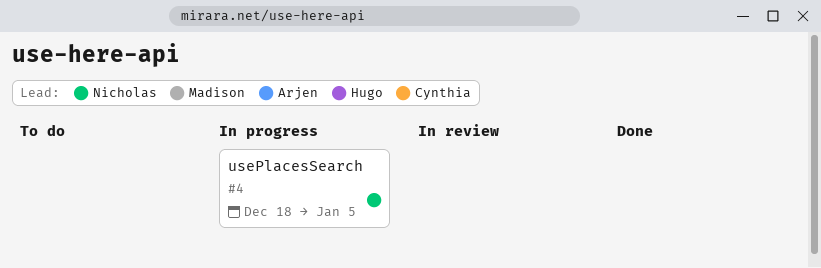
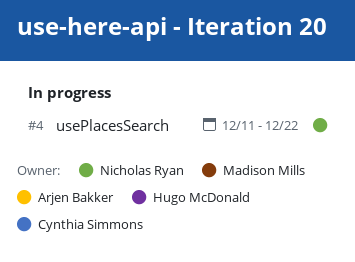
#4, start: Dec 18 -> Dec 11
#4, due: Jan 5 -> Dec 22

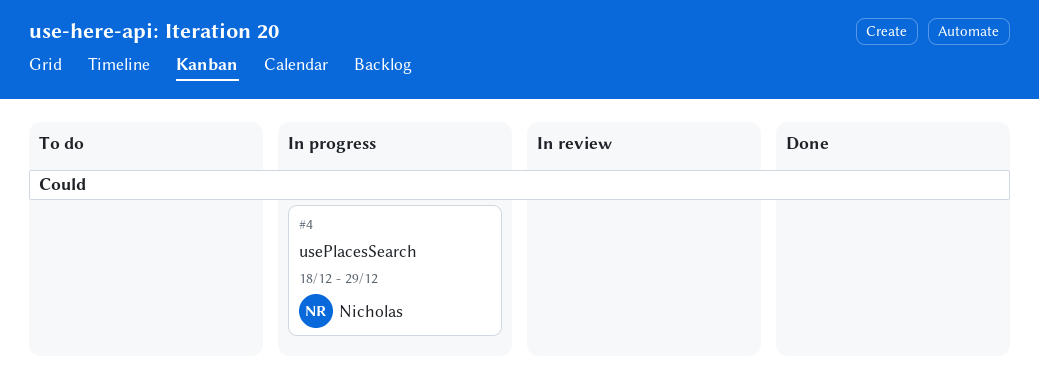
#4, start: Dec 11 -> Dec 18
#4, due: Dec 22 -> Dec 29

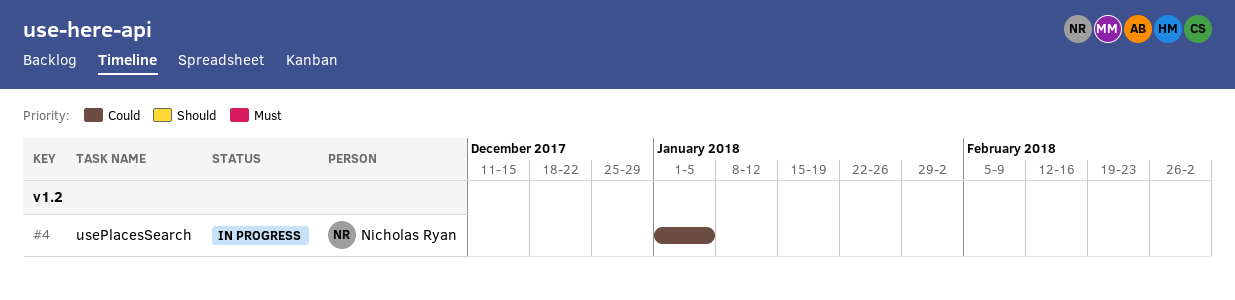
#4, start: Dec 18 -> Jan 1
#4, due: Dec 29 -> Jan 5

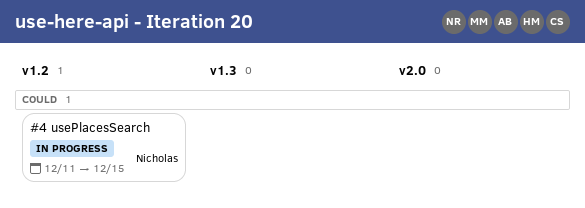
#4, start: Jan 1 -> Dec 11
#4, due: Jan 5 -> Dec 15

